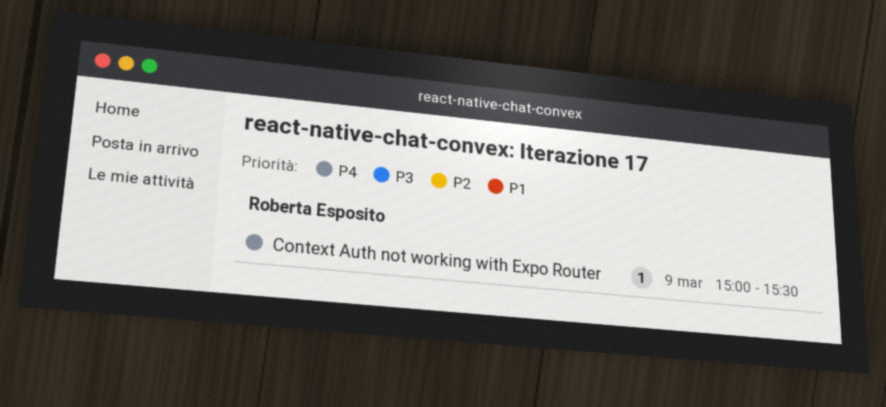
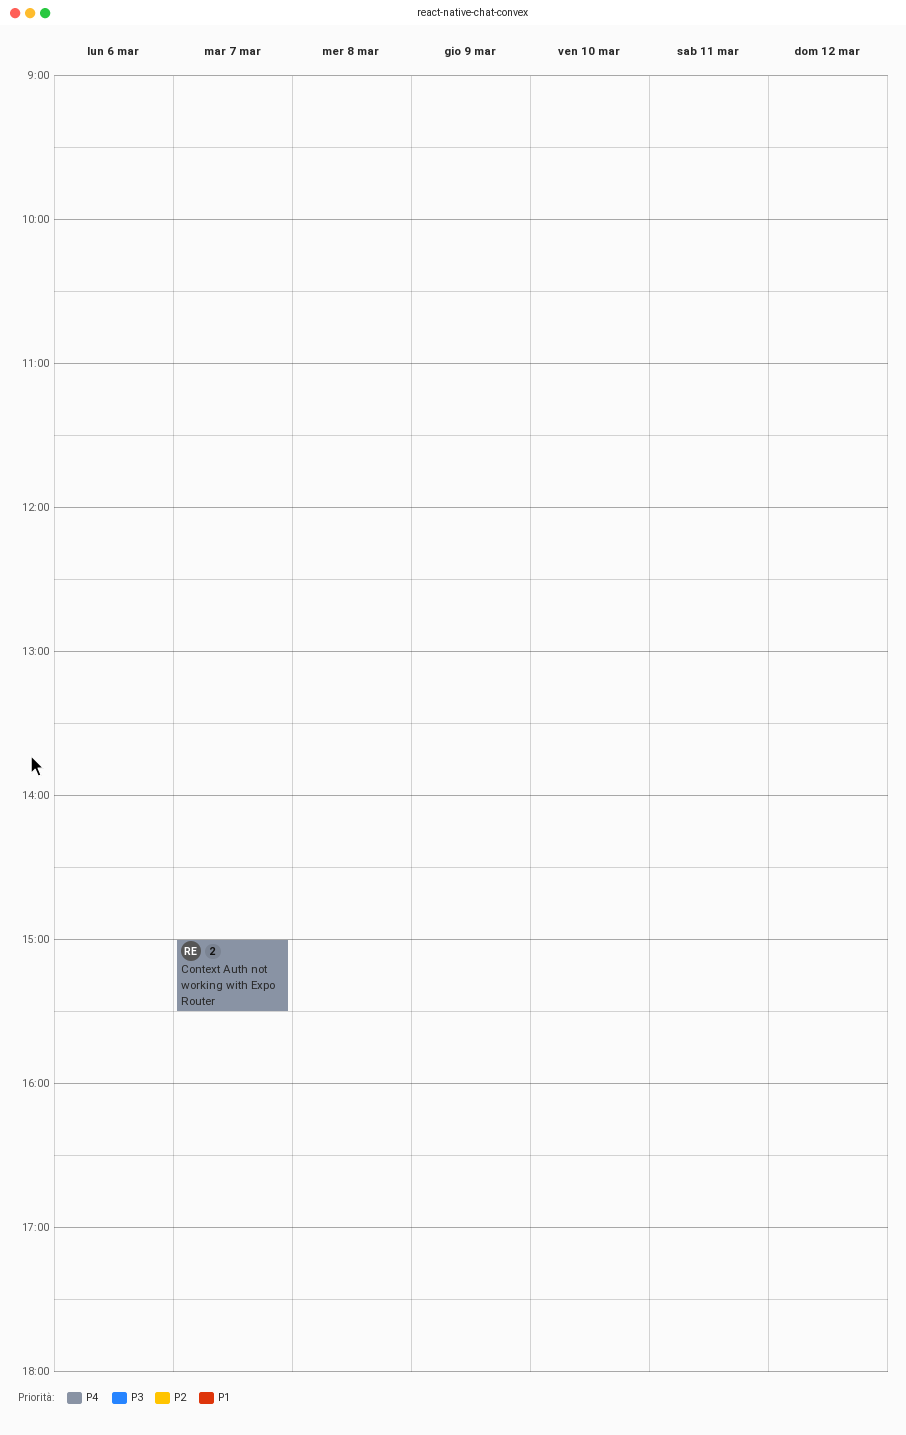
Context Auth not working with Expo Router, estimate: 1 -> 2
Context Auth not working with Expo Router, day: Mar 9 -> Mar 7

